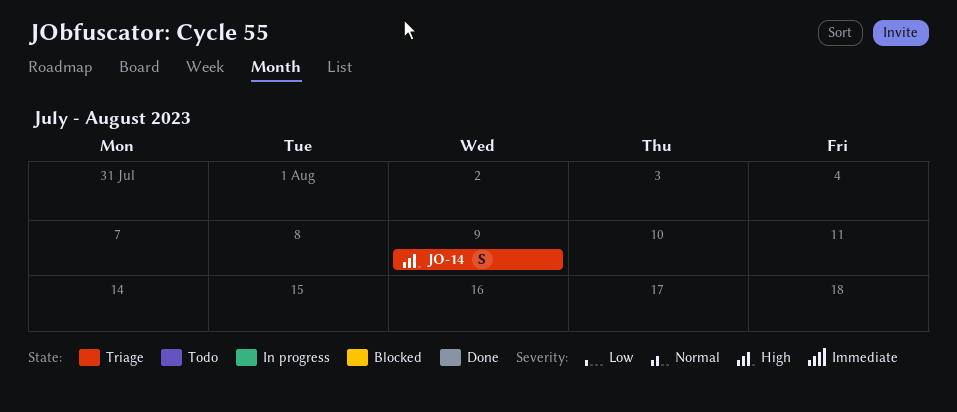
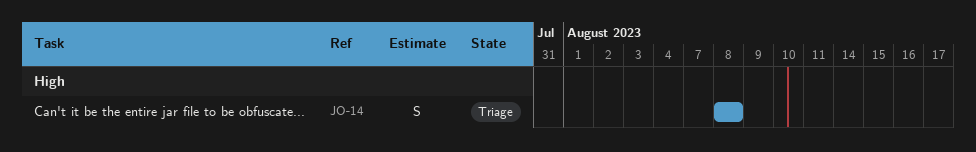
JO-14, start: Aug 9 -> Aug 8
JO-14, due: Aug 9 -> Aug 8

